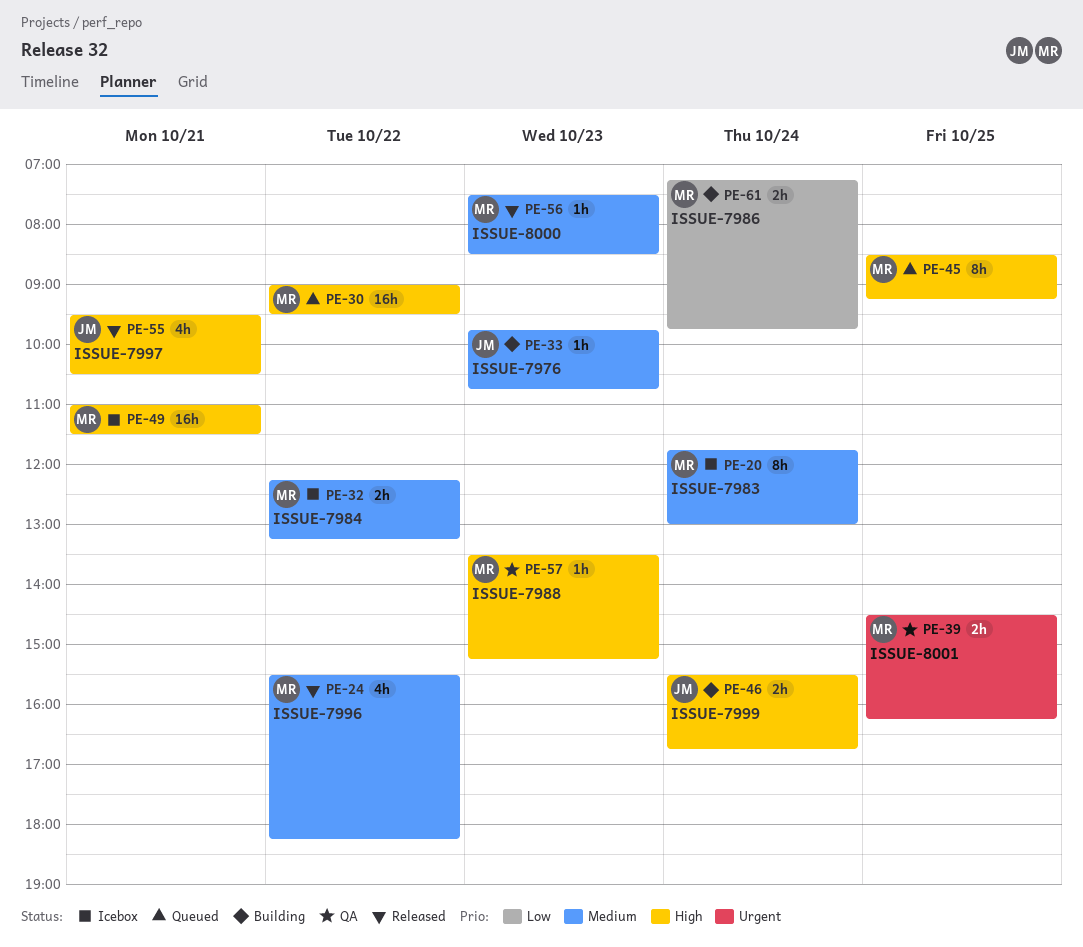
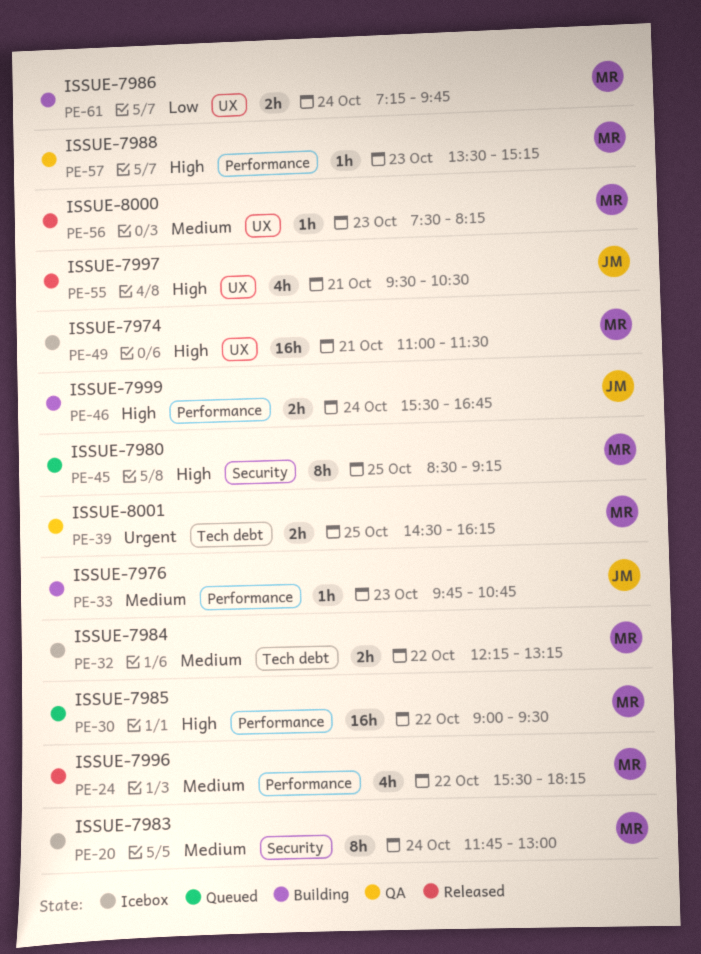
PE-56, ends: 08:30 -> 08:15

